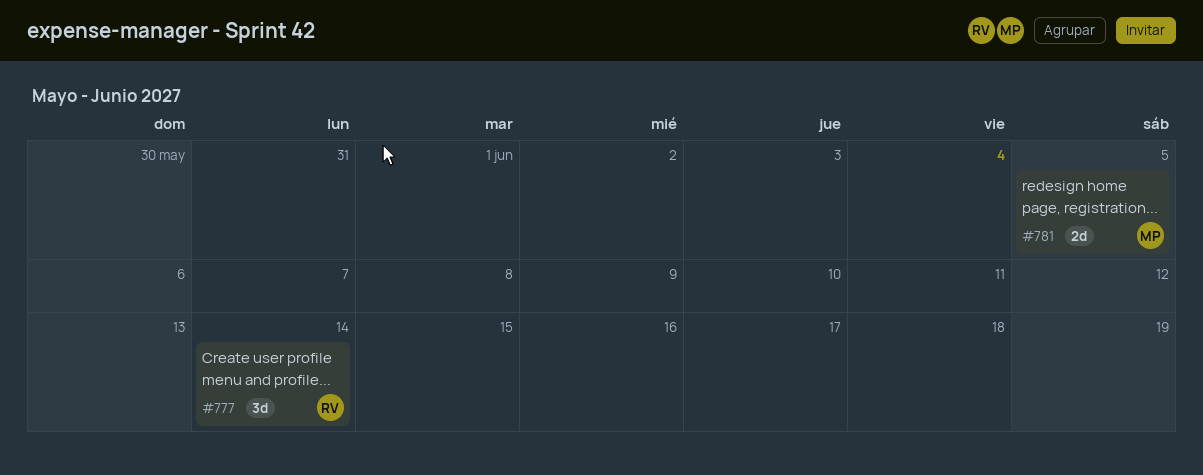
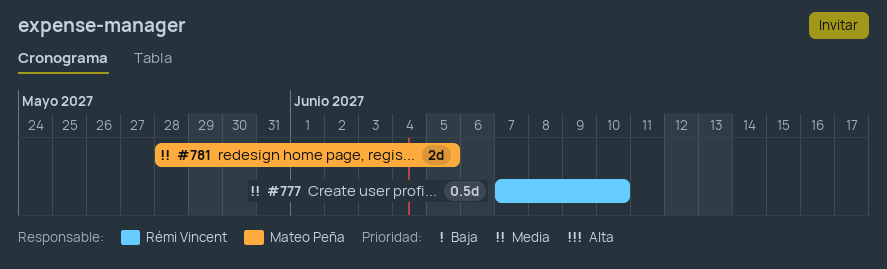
#777, estimate: 3d -> 0.5d
#777, due: Jun 14 -> Jun 10

